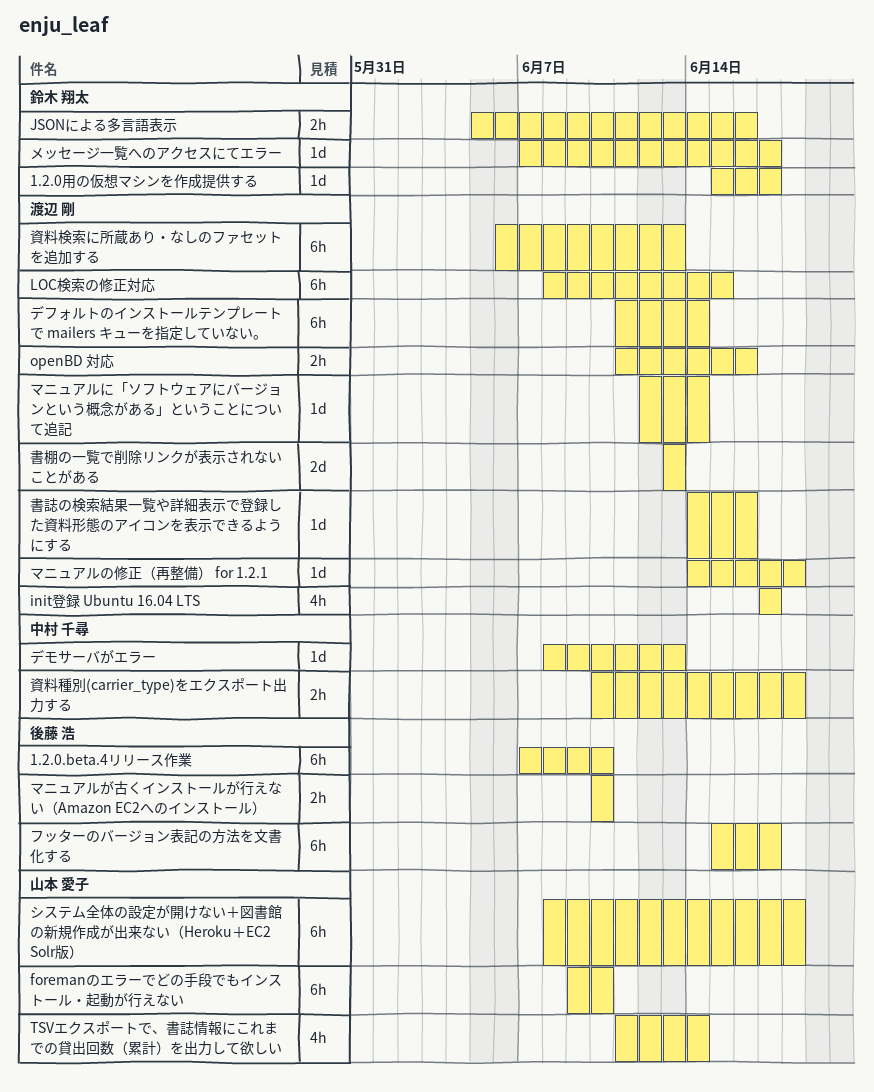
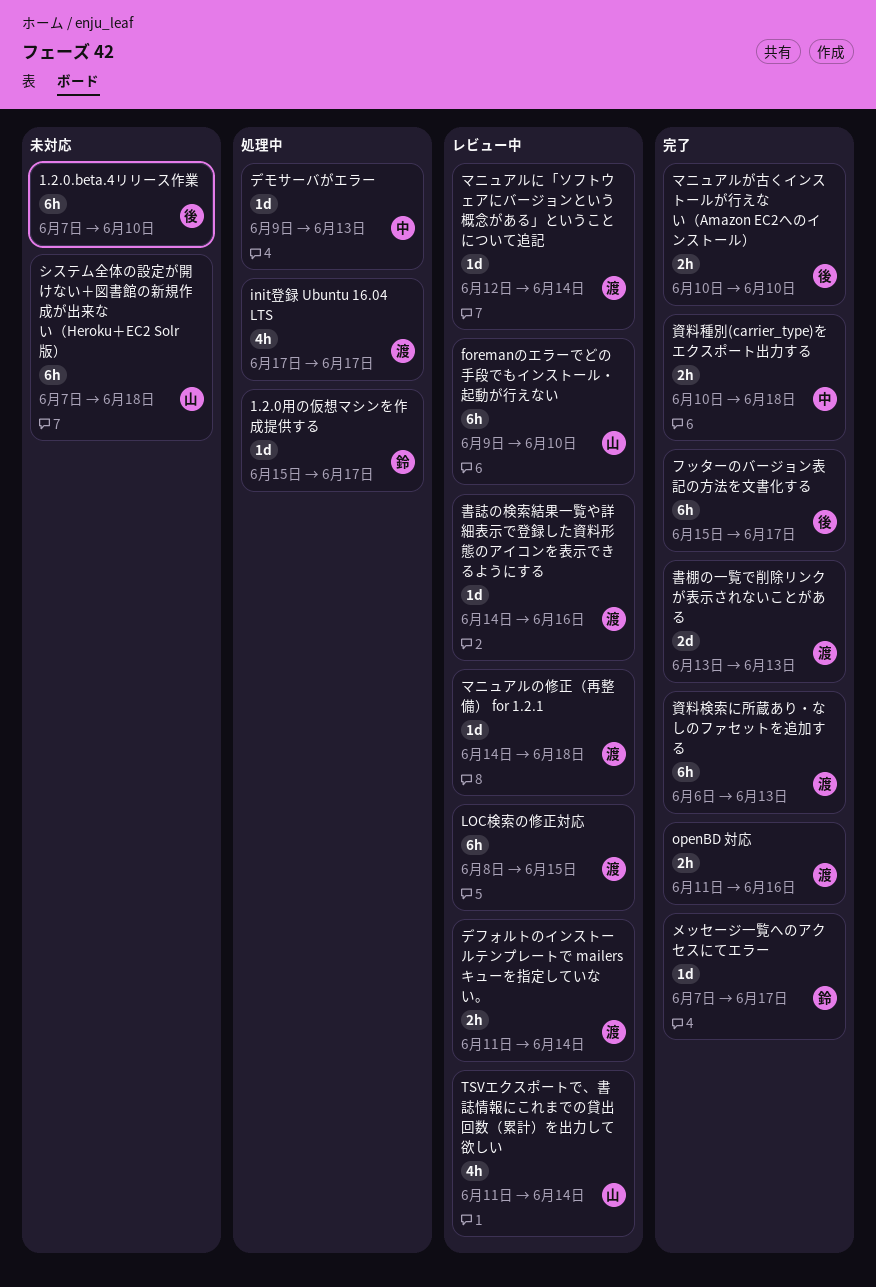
JSONによる多言語表示: present -> none
システム全体の設定が開けない＋図書館の新規作成が出来ない（Heroku＋EC2 Solr版）, start: Jun 8 -> Jun 7
デフォルトのインストールテンプレートで mailers キューを指定していない。, estimate: 6h -> 2h
デモサーバがエラー, start: Jun 8 -> Jun 9

